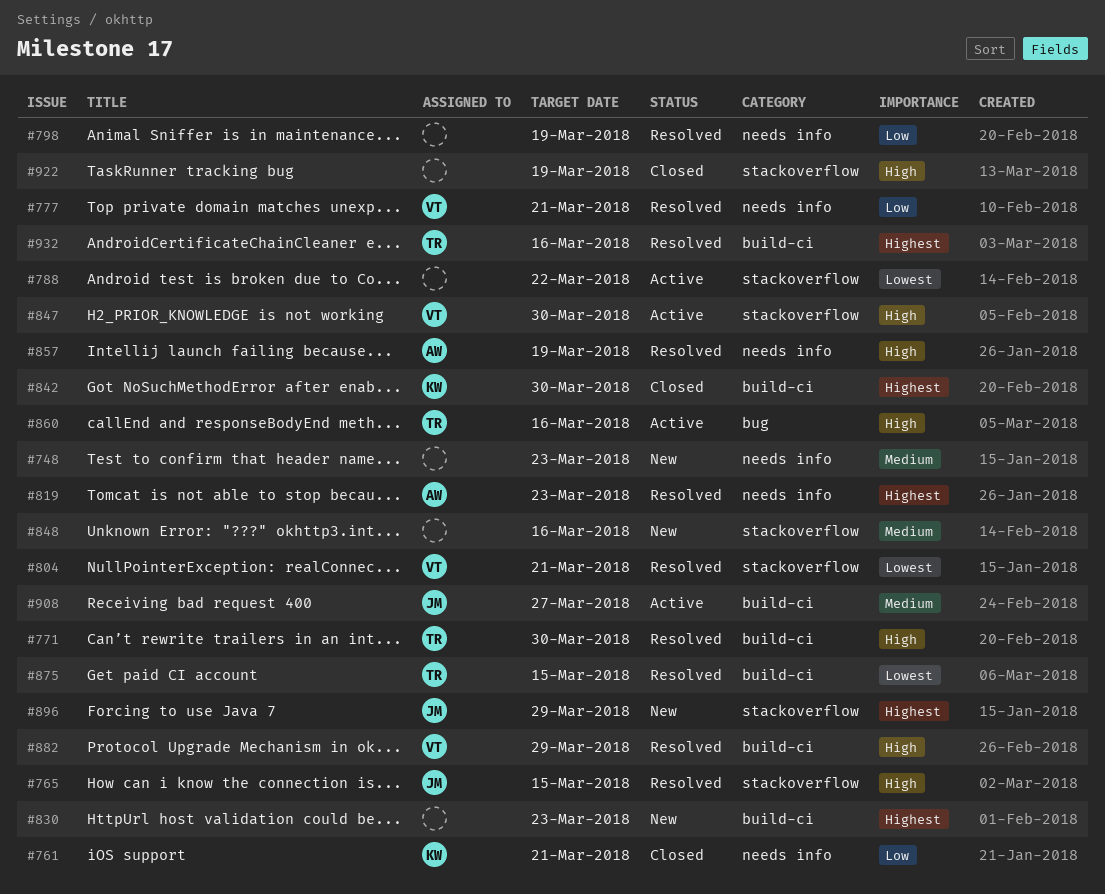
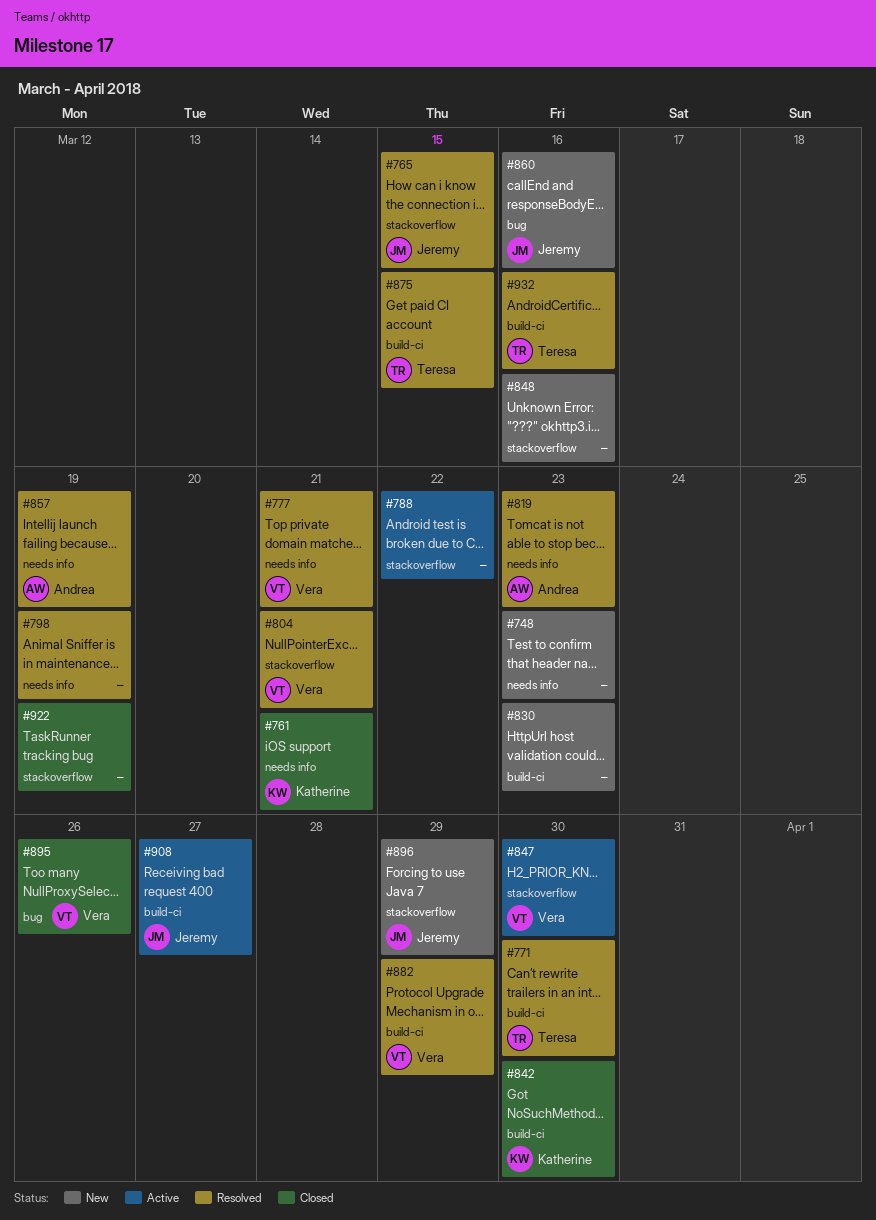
#860, status: Active -> New
#860, owner: Teresa -> Jeremy
#895: none -> present

